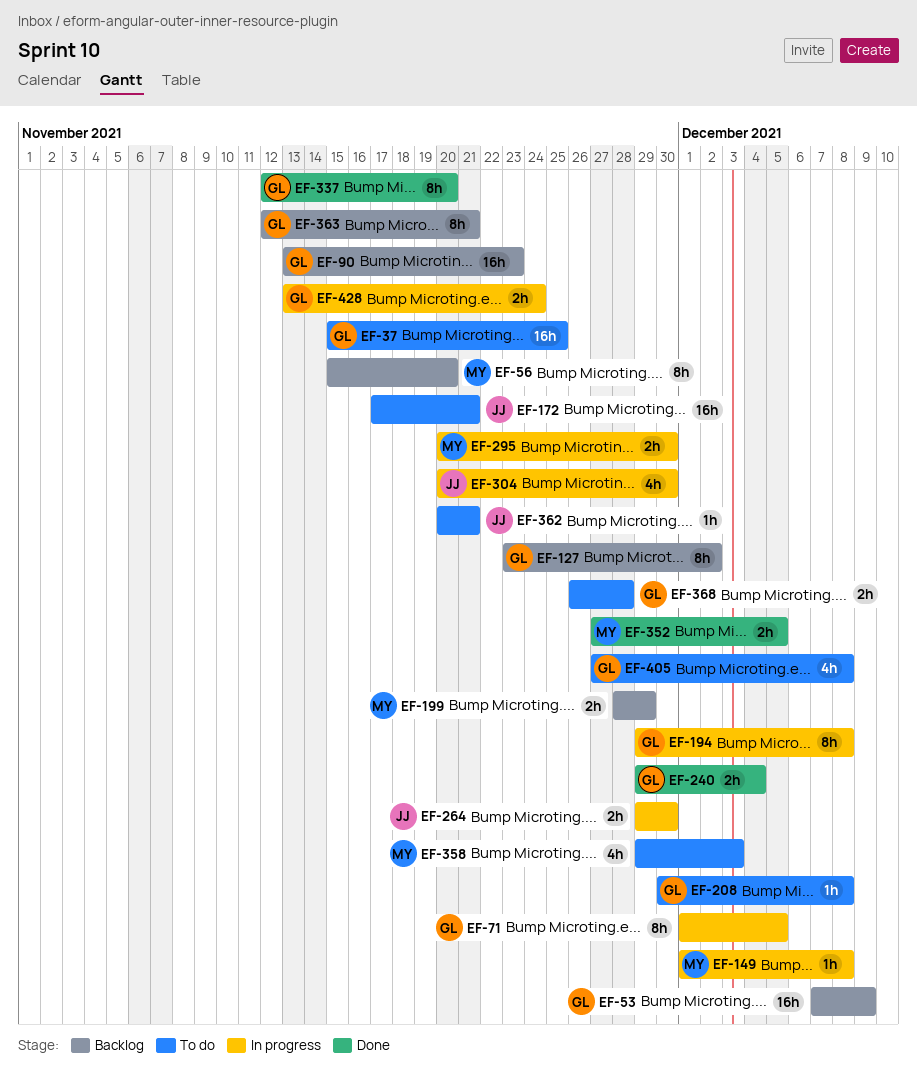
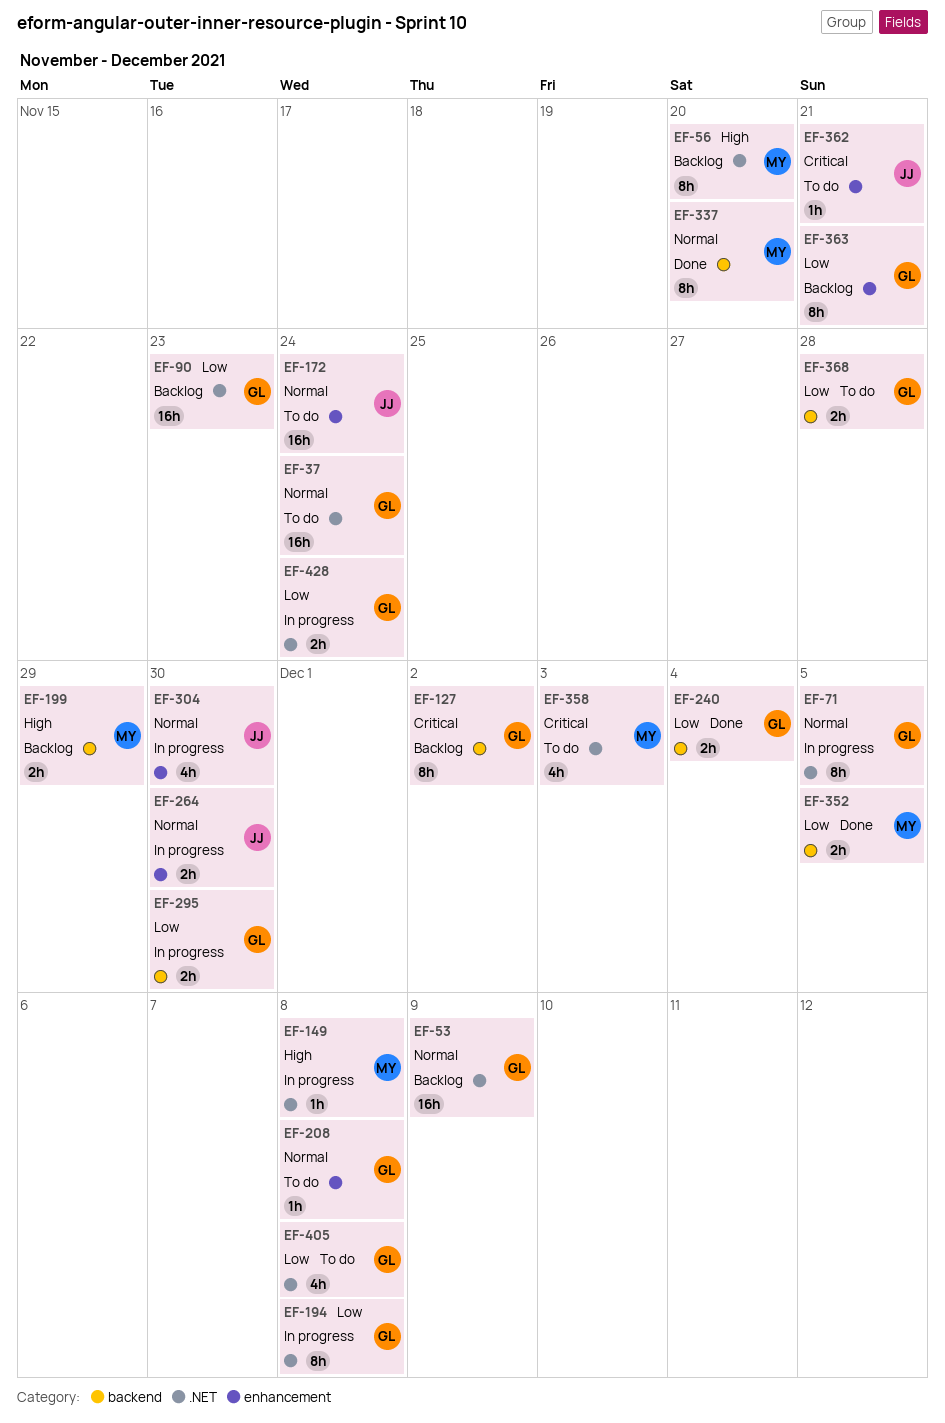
EF-37, due: Nov 25 -> Nov 24
EF-172, due: Nov 21 -> Nov 24
EF-295, owner: MY -> GL
EF-337, owner: GL -> MY

